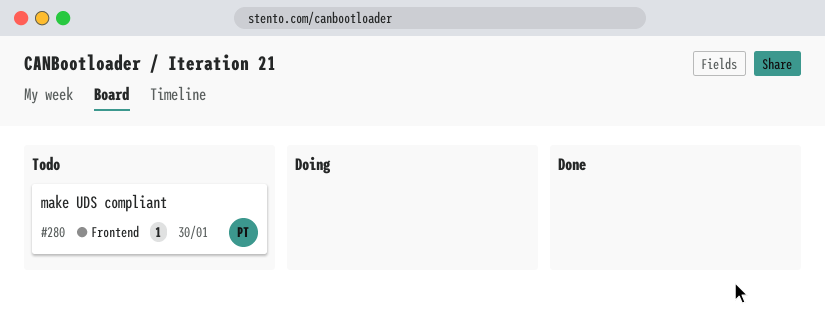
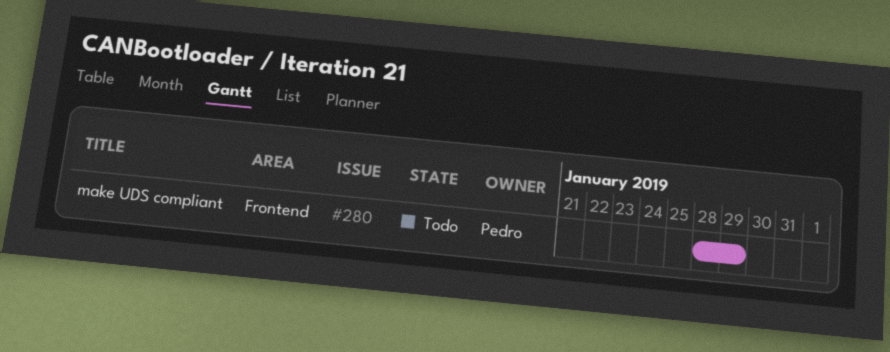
#280, due: Jan 30 -> Jan 29

